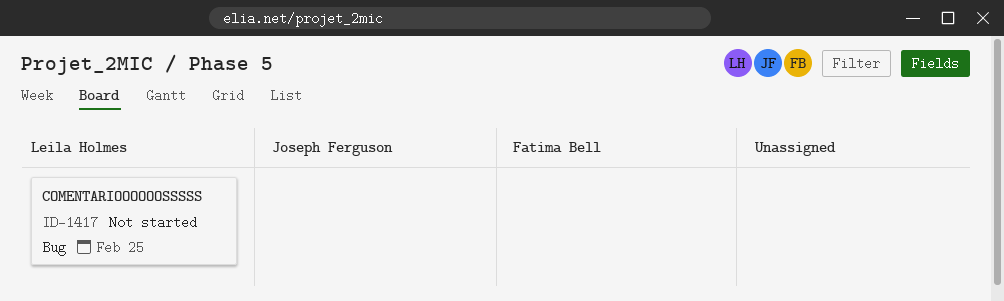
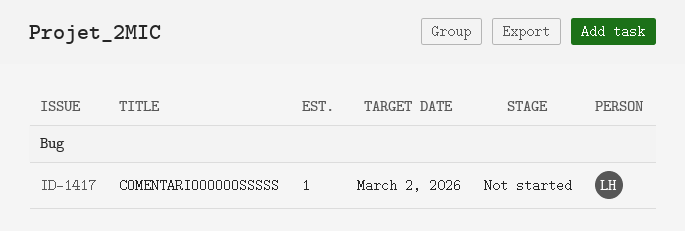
ID-1417, due: Feb 25 -> Mar 2

